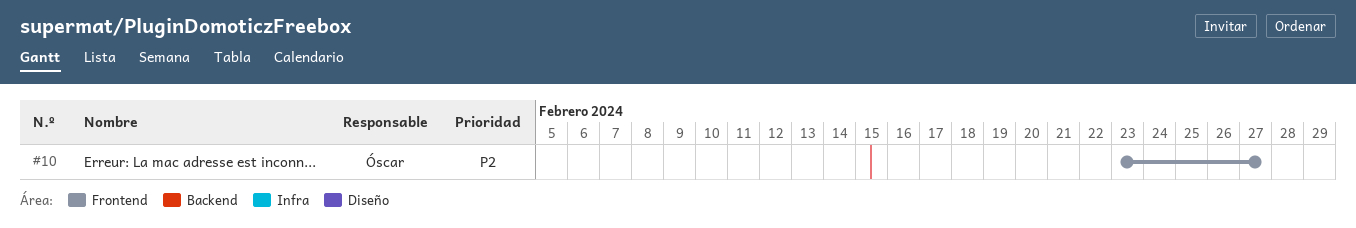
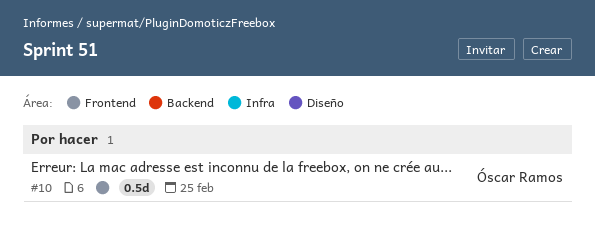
#10, due: Feb 27 -> Feb 25

